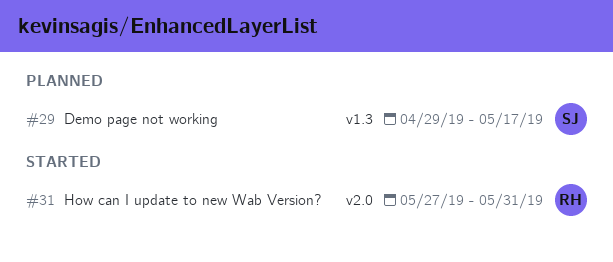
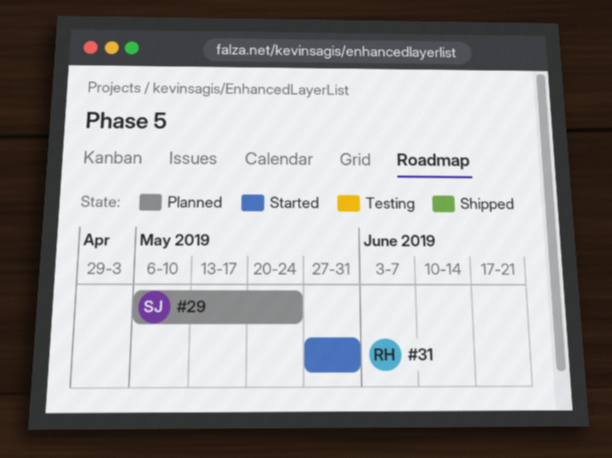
#29, start: Apr 29 -> May 6
#29, due: May 17 -> May 24

